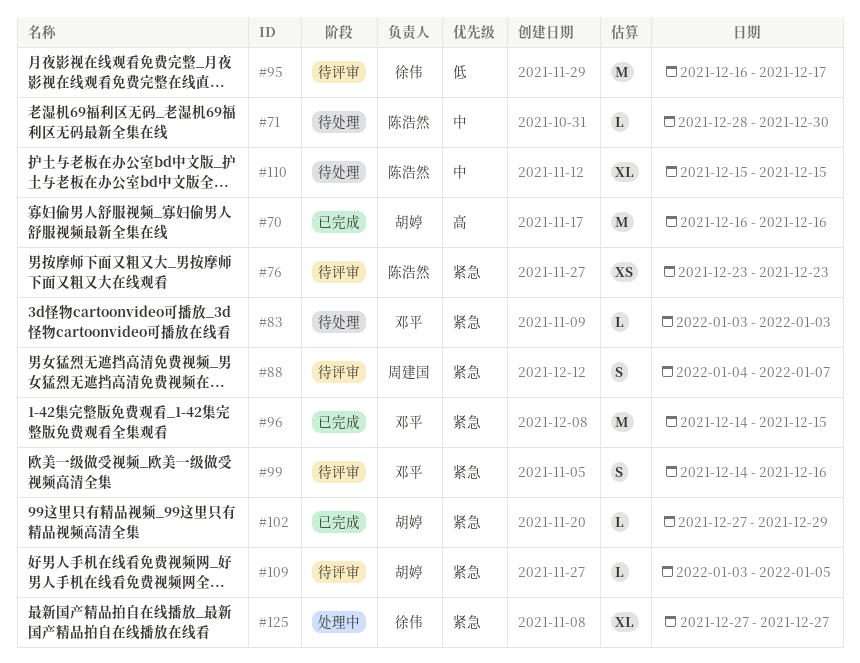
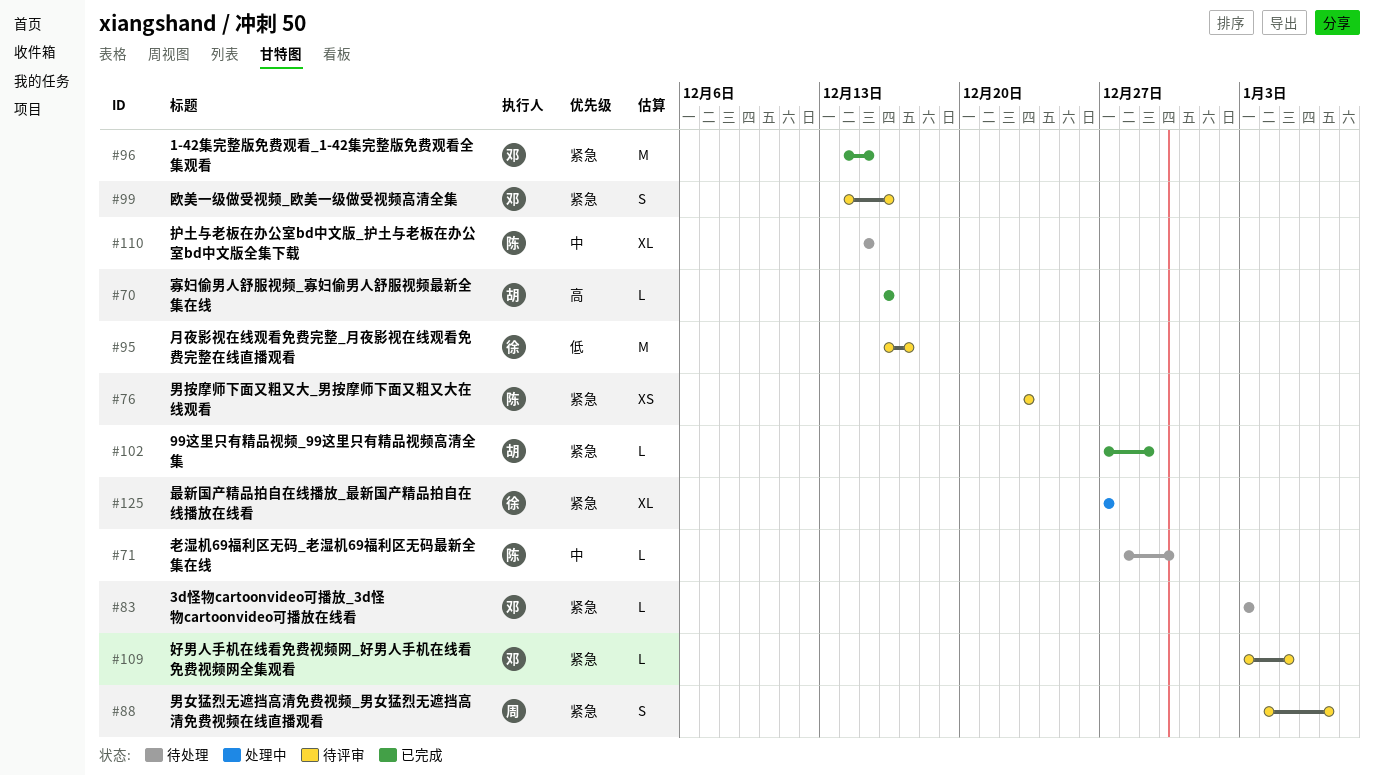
#70, estimate: M -> L
#109, owner: 胡婷 -> 邓平

